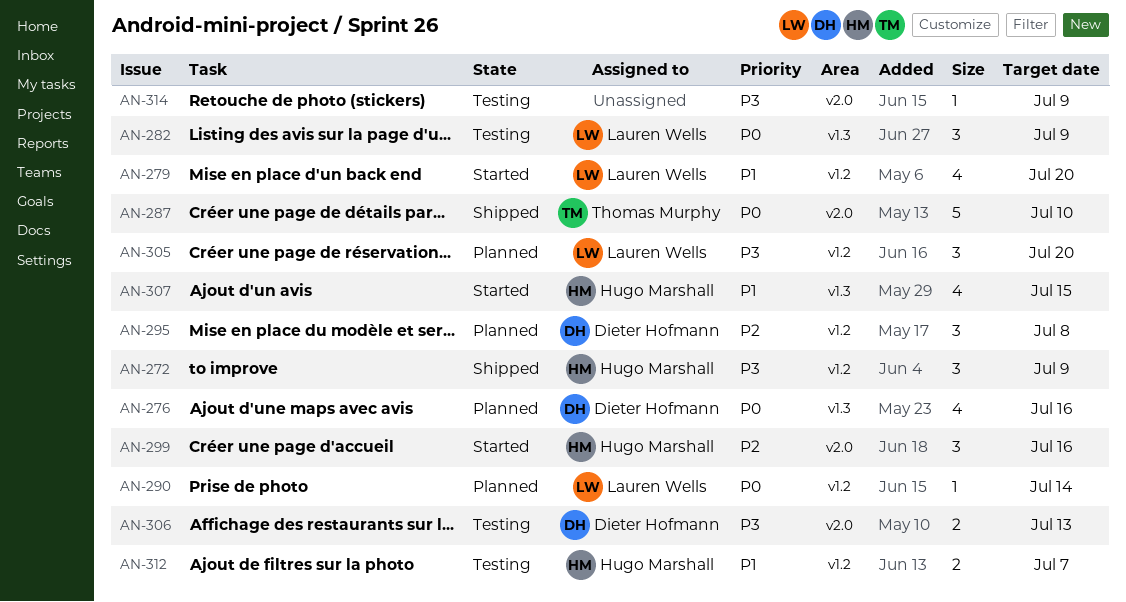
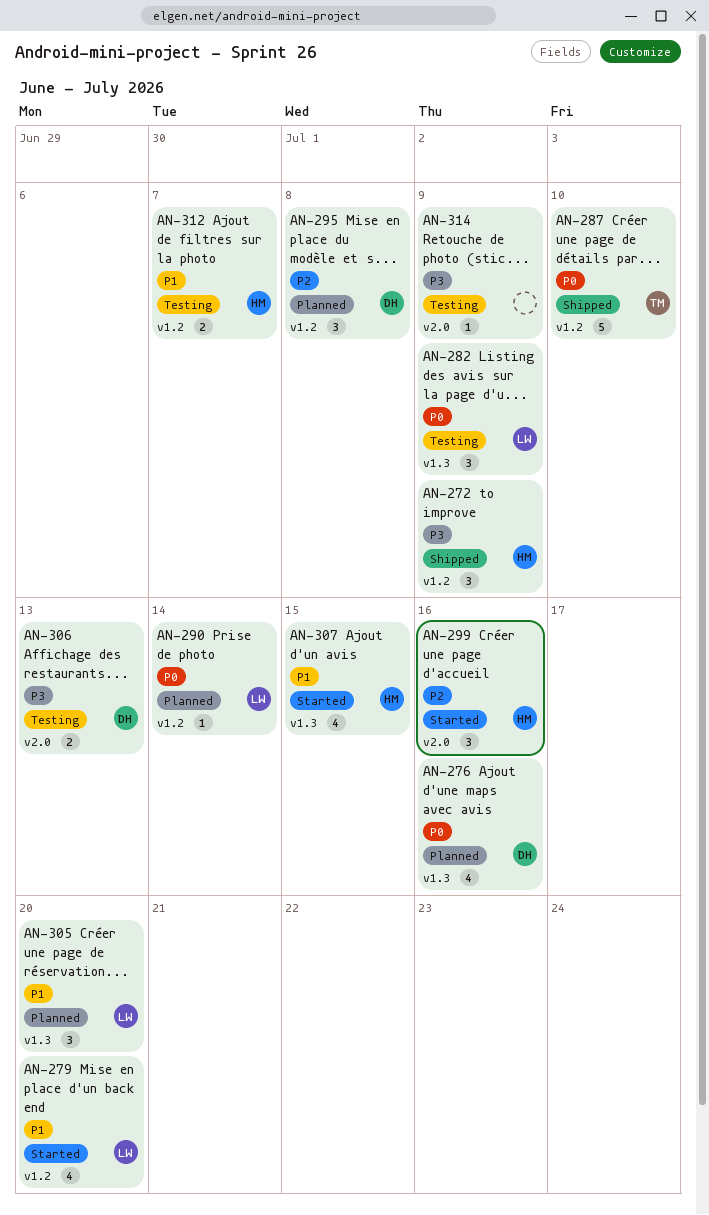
AN-287, label: v2.0 -> v1.2
AN-305, priority: P3 -> P1
AN-305, label: v1.2 -> v1.3

